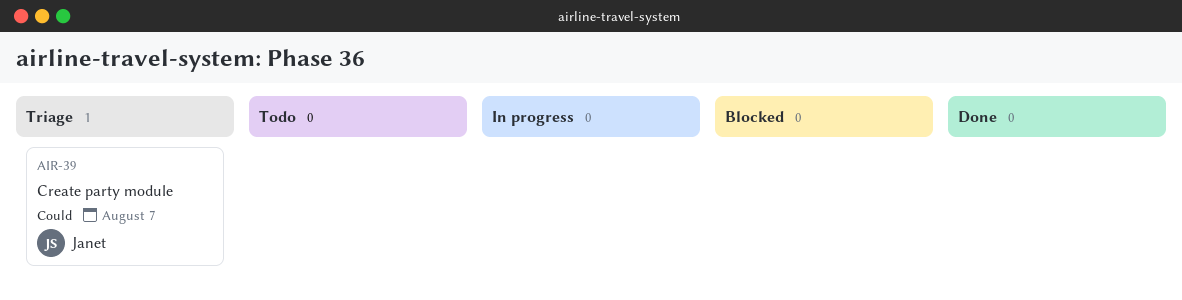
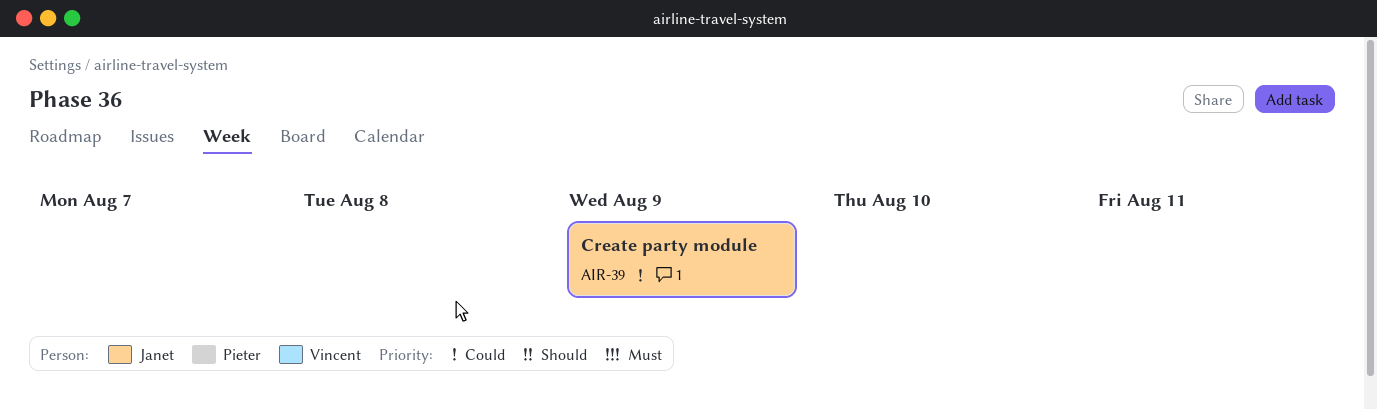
AIR-39, due: Aug 7 -> Aug 9

